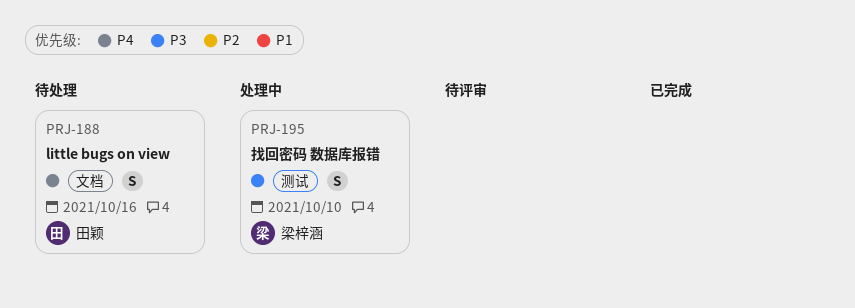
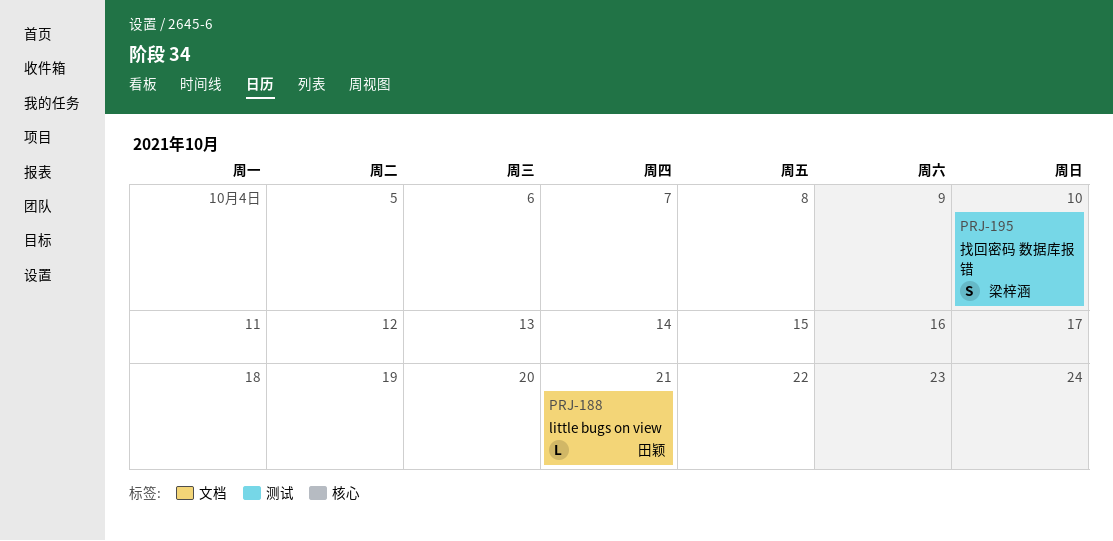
PRJ-188, estimate: S -> L
PRJ-188, due: Oct 16 -> Oct 21

